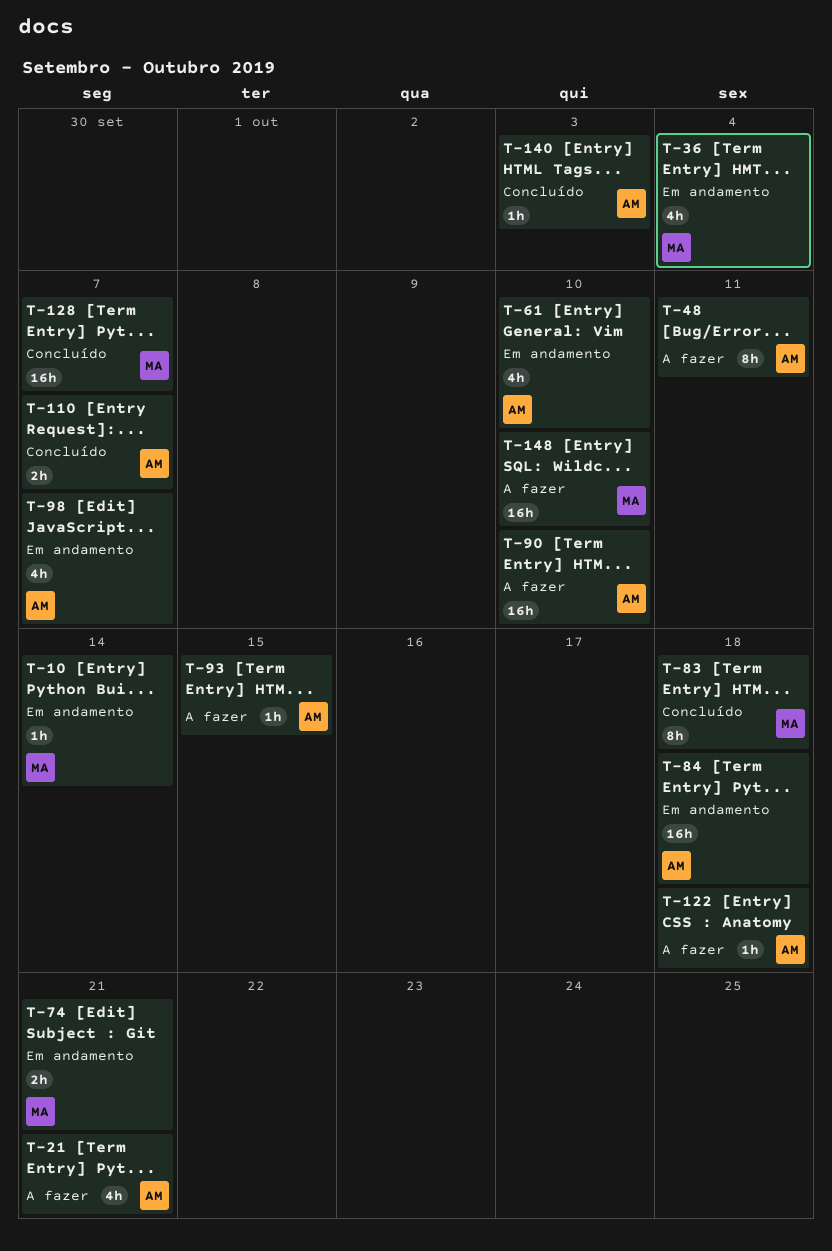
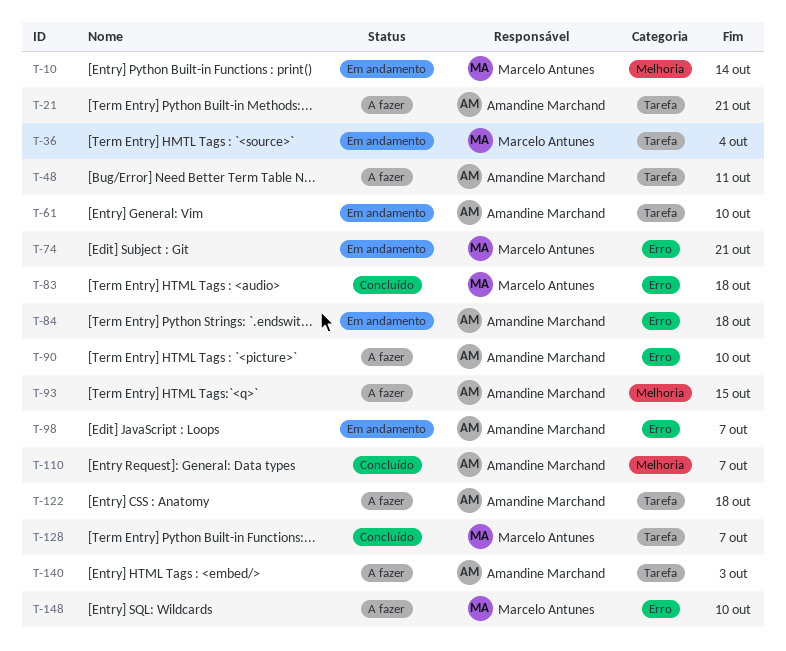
T-140, status: Concluído -> A fazer

